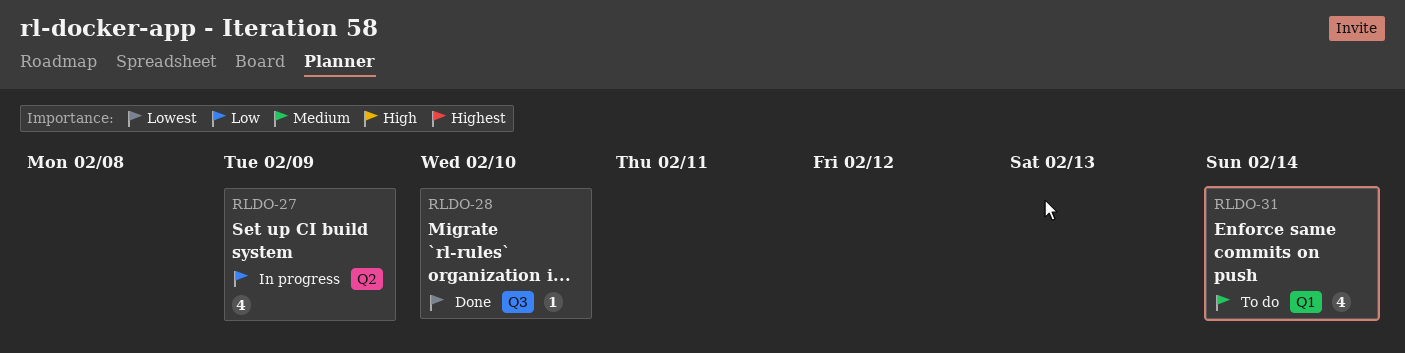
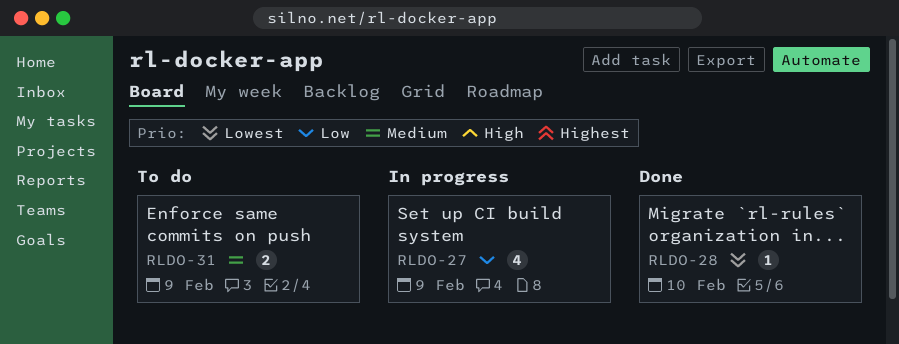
RLDO-31, estimate: 4 -> 2
RLDO-31, due: Feb 14 -> Feb 9

